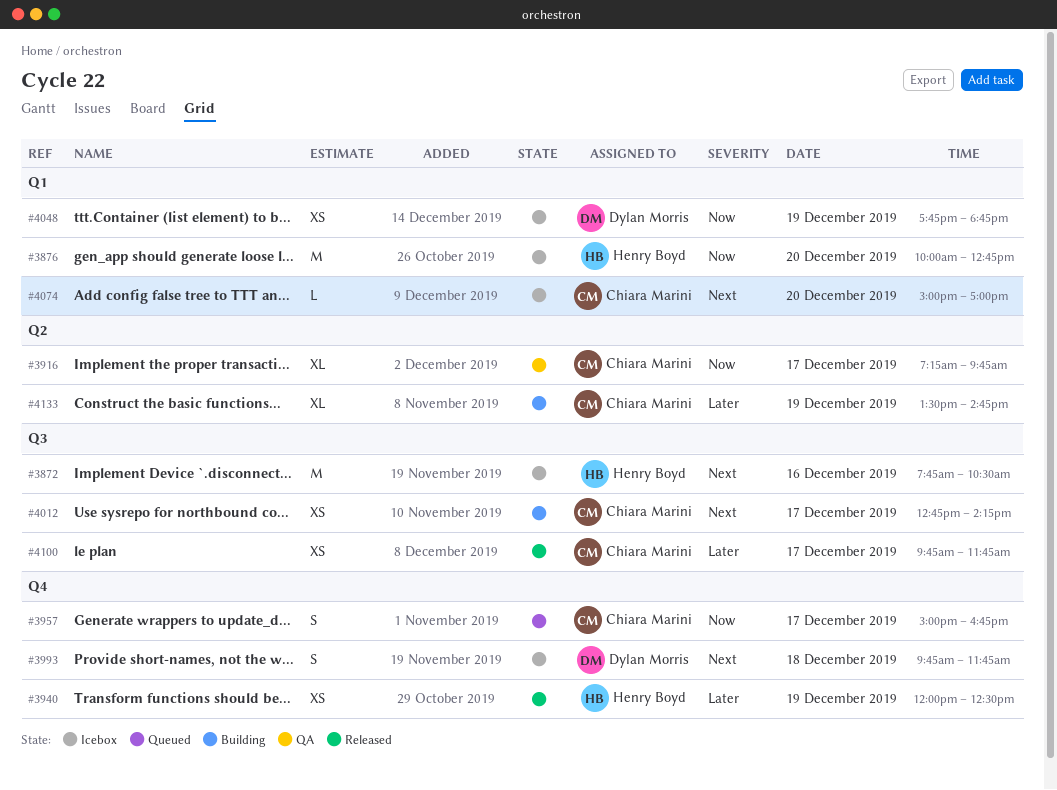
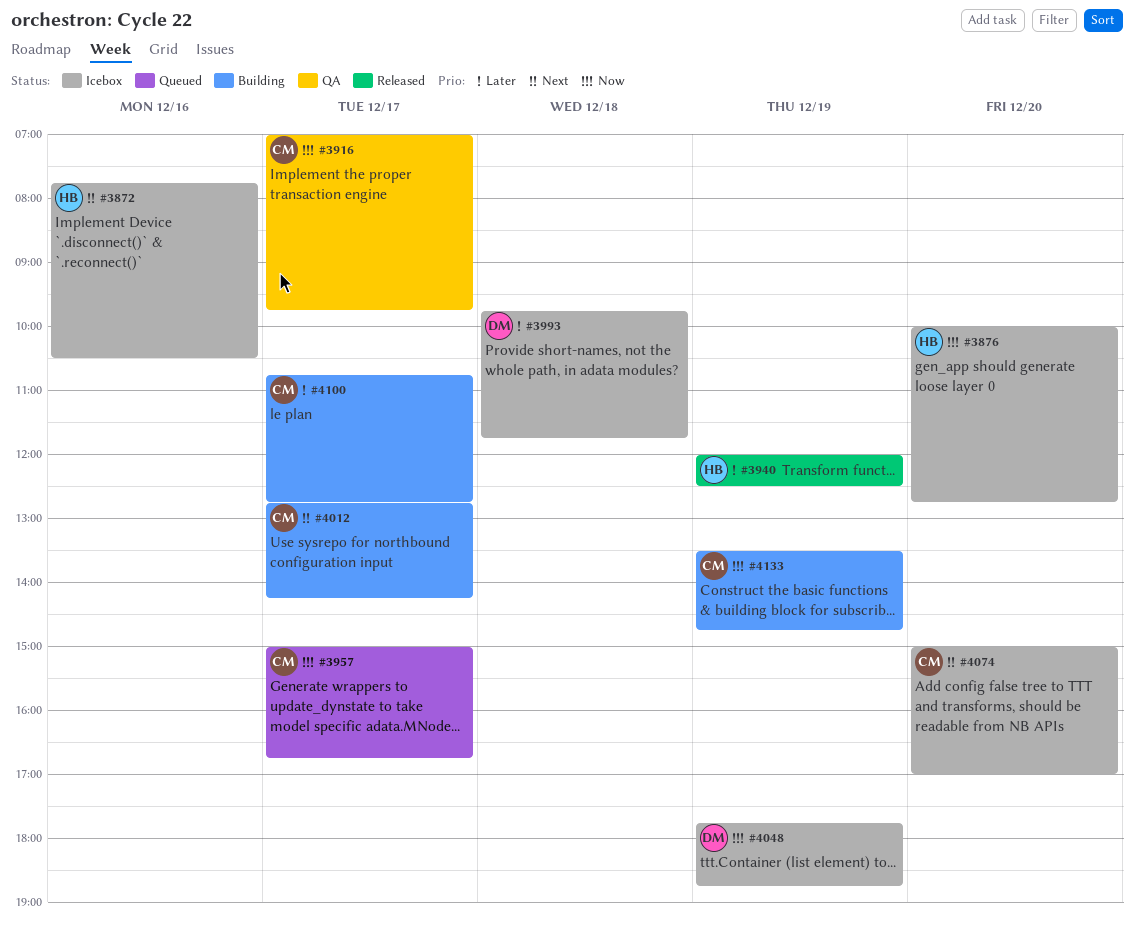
#3916, begins: 07:15 -> 07:00
#3993, priority: Next -> Later
#4100, status: Released -> Building
#4100, begins: 09:45 -> 10:45
#4100, ends: 11:45 -> 12:45
#4133, priority: Later -> Now

